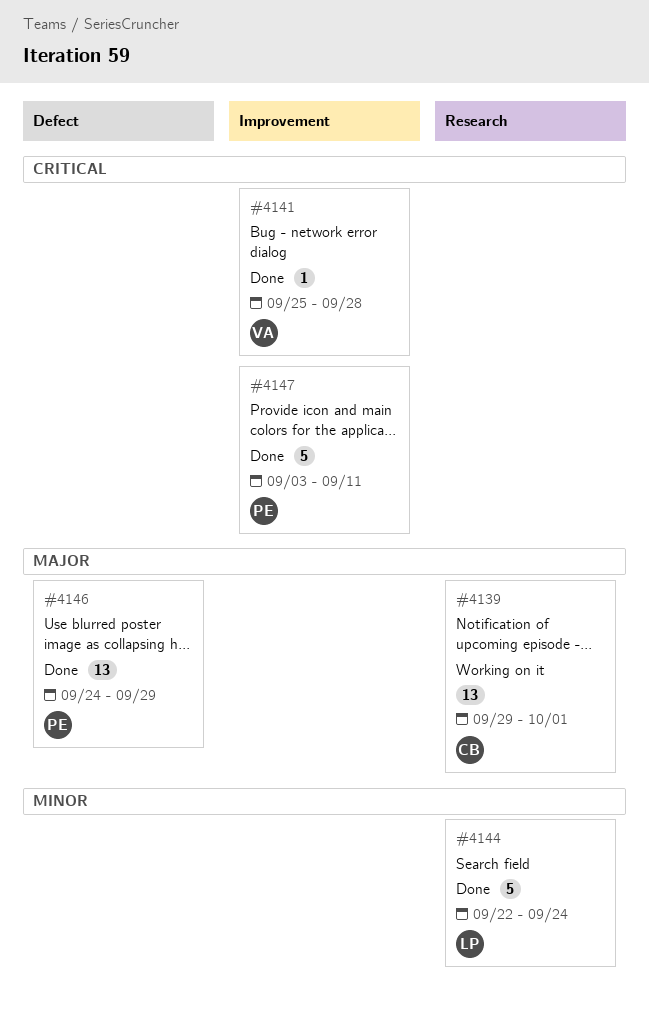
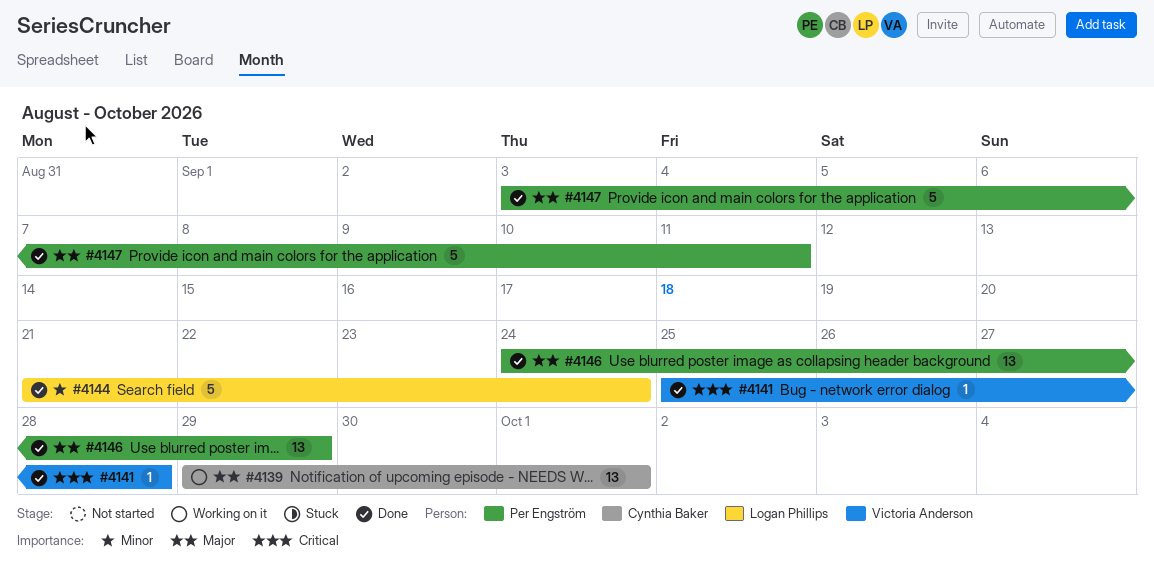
#4144, start: Sep 22 -> Sep 21
#4147, priority: Critical -> Major

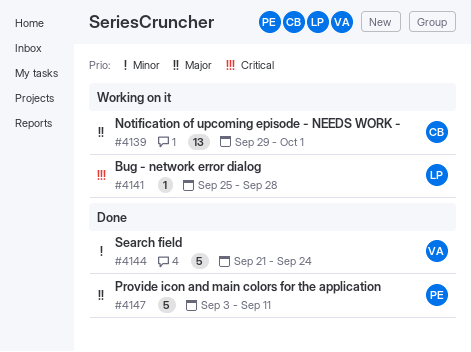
#4141, status: Done -> Working on it
#4141, owner: Victoria Anderson -> Logan Phillips
#4144, owner: Logan Phillips -> Victoria Anderson
#4146: present -> none

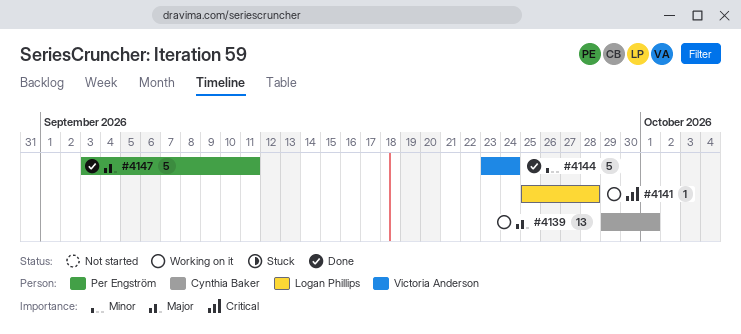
#4144, start: Sep 21 -> Sep 23

